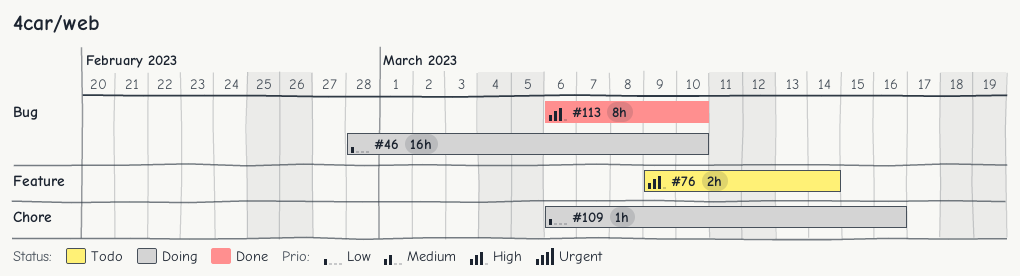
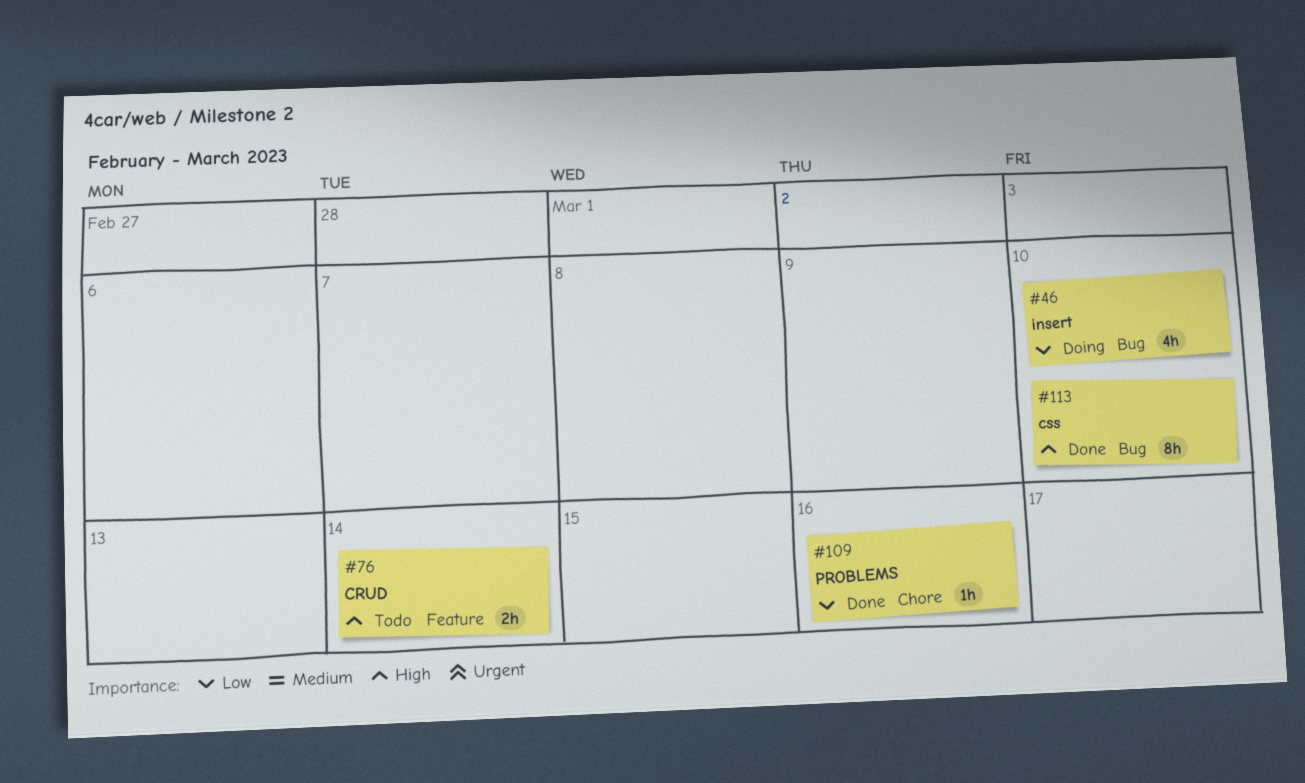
#46, estimate: 16h -> 4h
#109, status: Doing -> Done

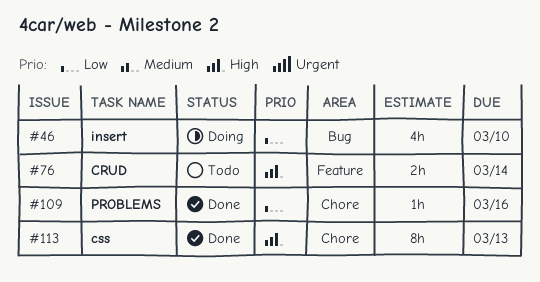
#113, label: Bug -> Chore
#113, due: Mar 10 -> Mar 13

